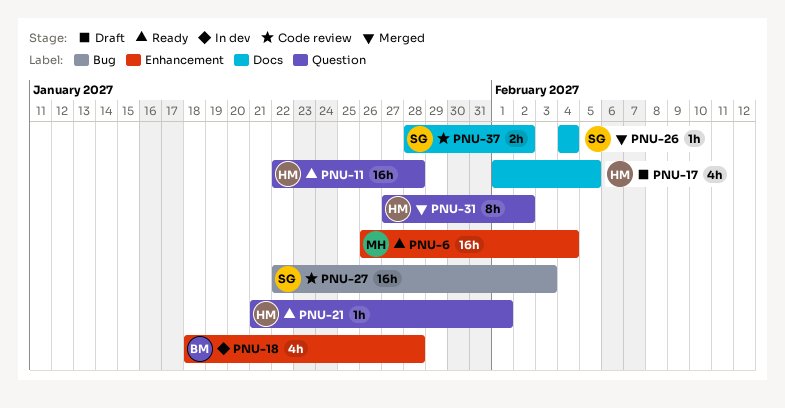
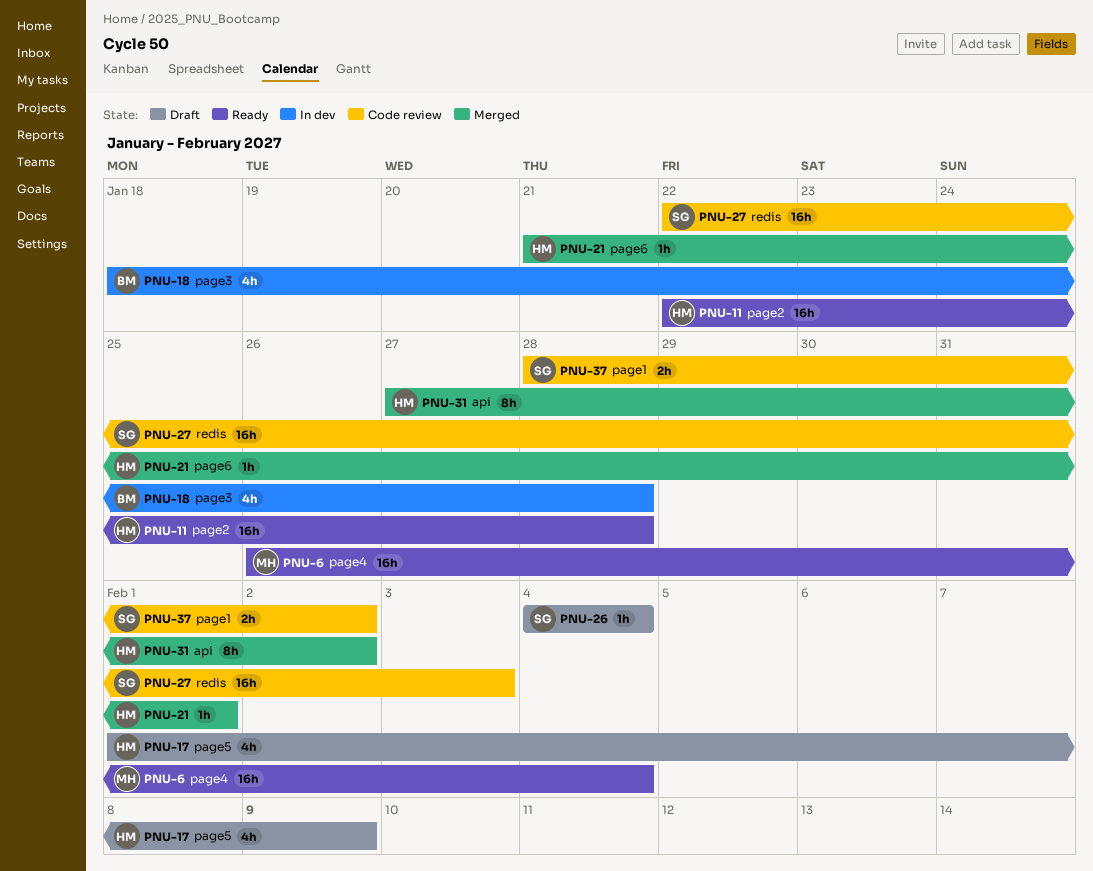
PNU-17, due: Feb 5 -> Feb 9
PNU-21, status: Ready -> Merged
PNU-26, status: Merged -> Draft

